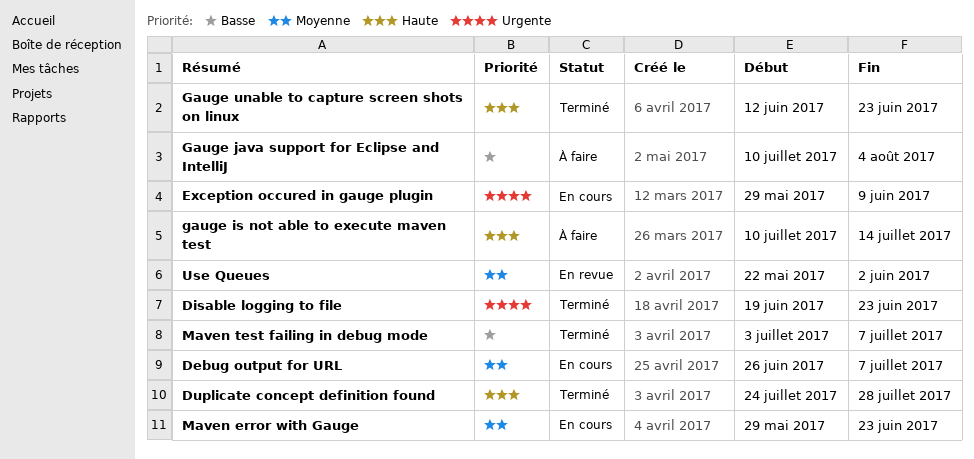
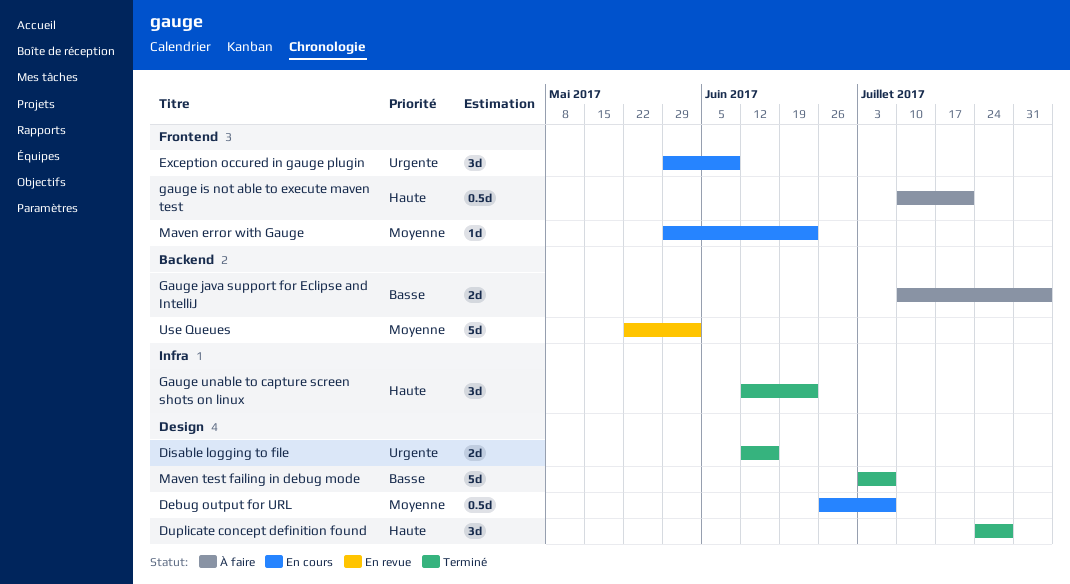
Disable logging to file, start: Jun 19 -> Jun 12
Disable logging to file, due: Jun 23 -> Jun 16
gauge is not able to execute maven test, due: Jul 14 -> Jul 21

